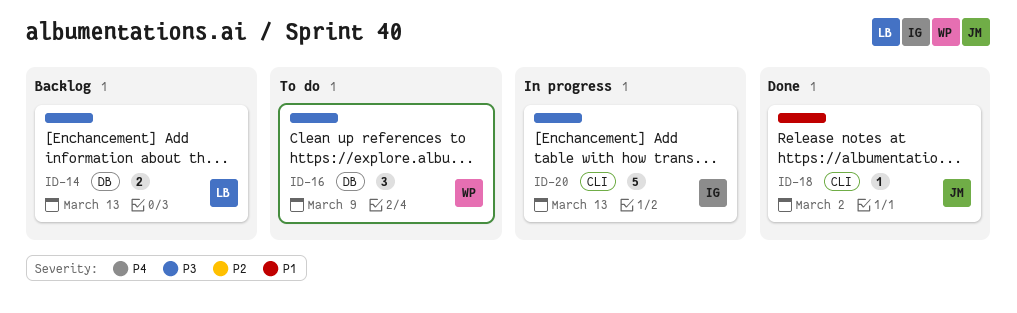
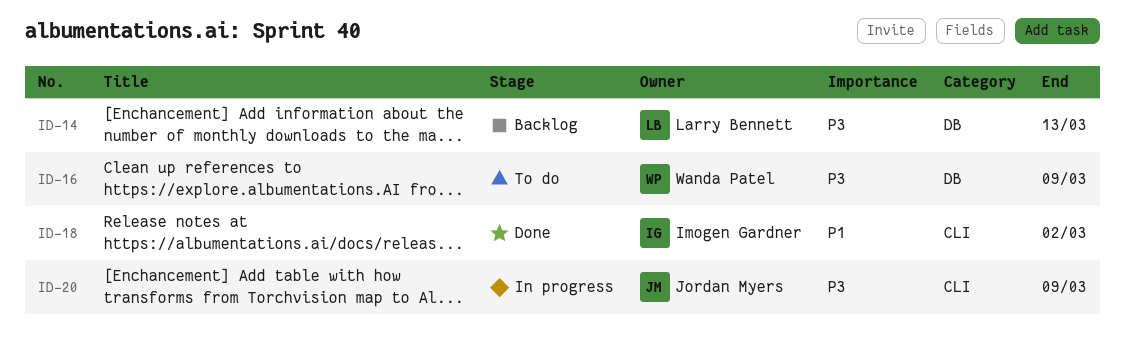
ID-18, owner: Jordan Myers -> Imogen Gardner
ID-20, owner: Imogen Gardner -> Jordan Myers
ID-20, due: Mar 13 -> Mar 9

